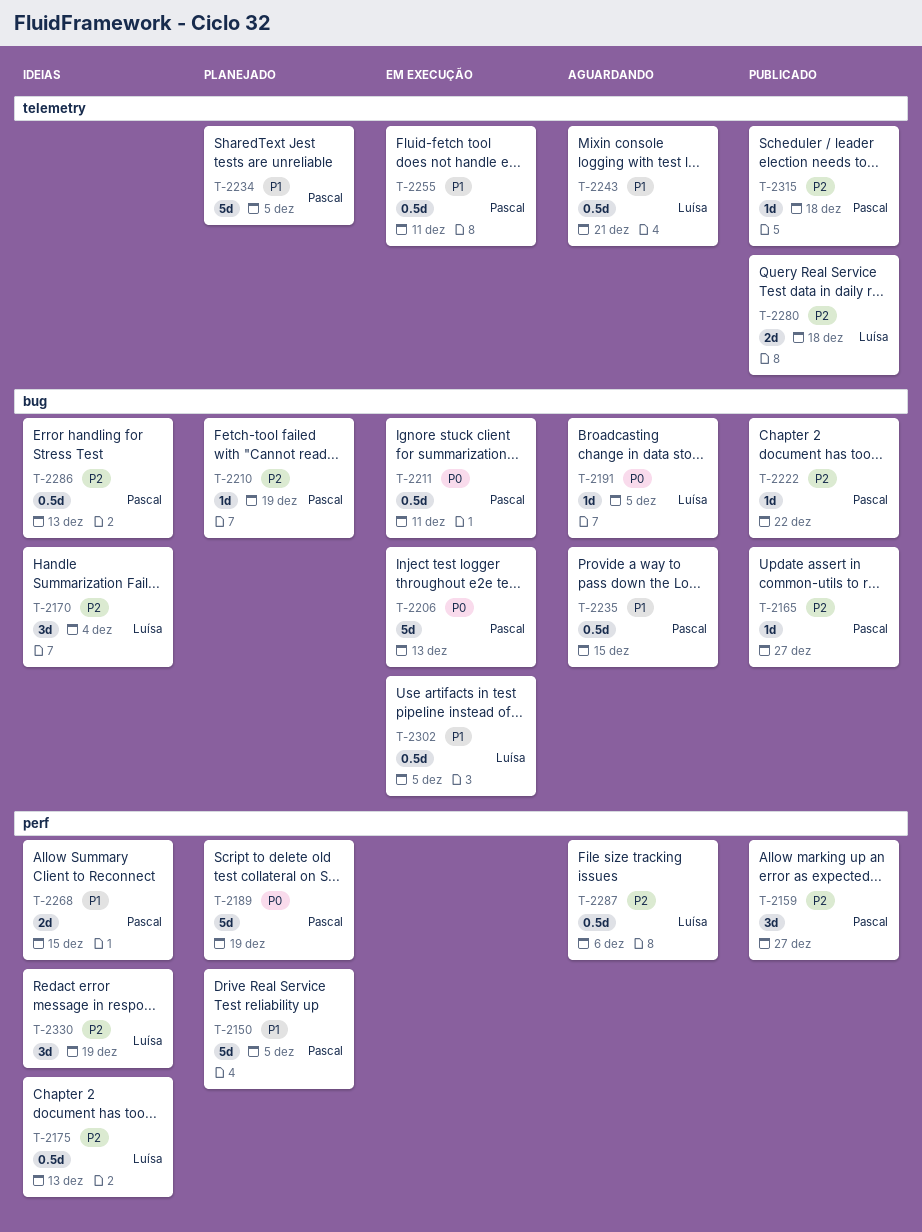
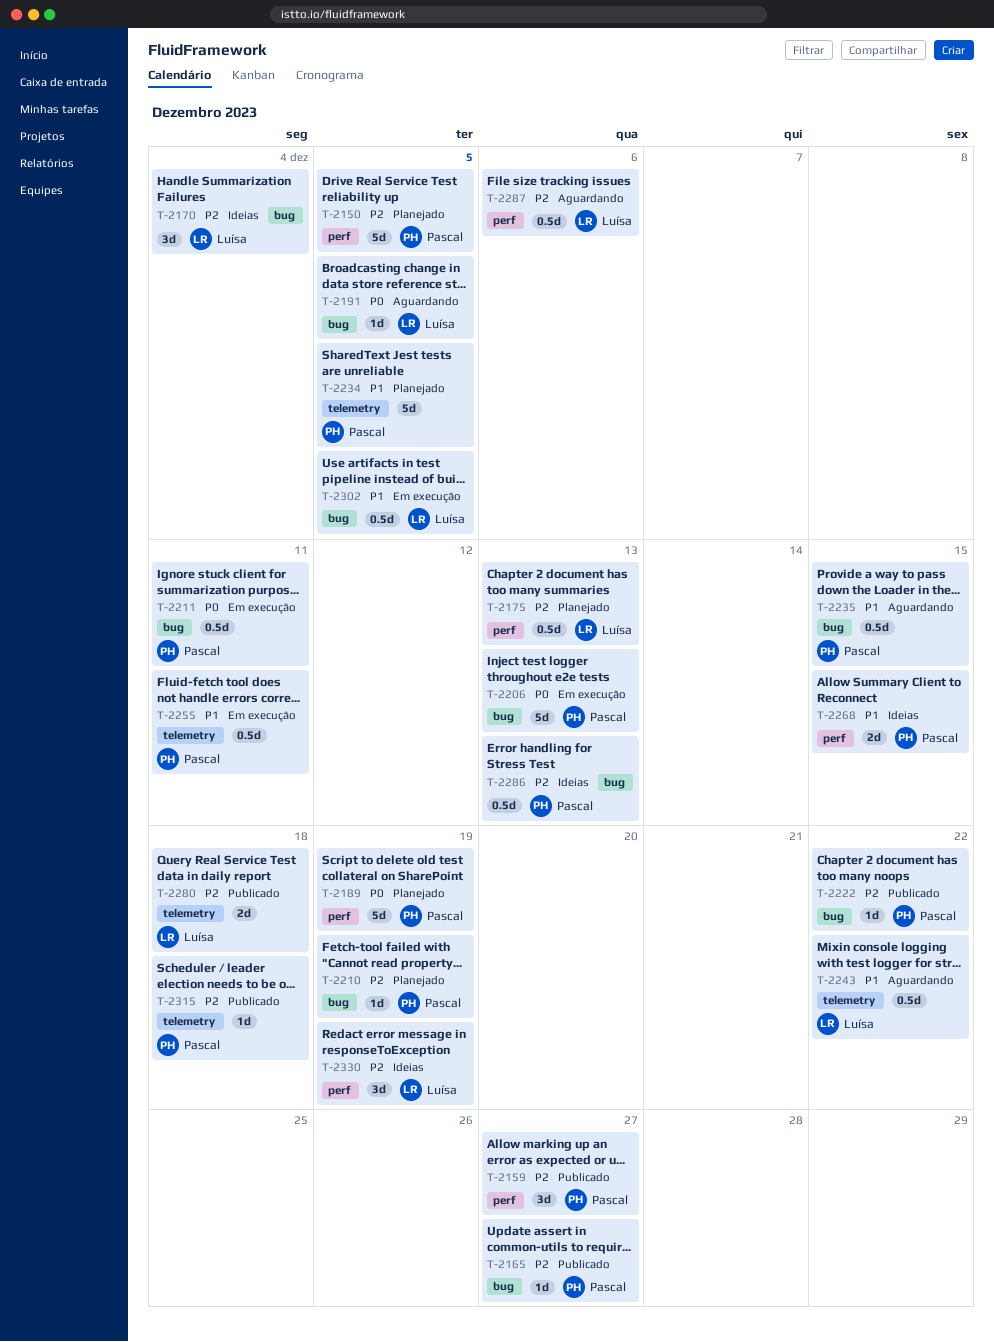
T-2150, priority: P1 -> P2
T-2175, status: Ideias -> Planejado
T-2243, due: Dec 21 -> Dec 22

